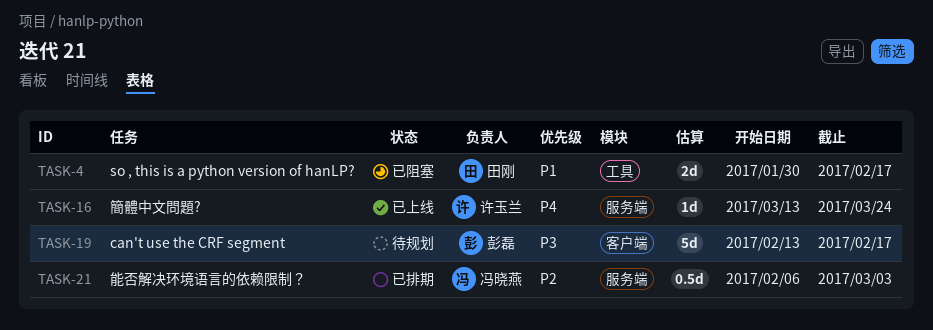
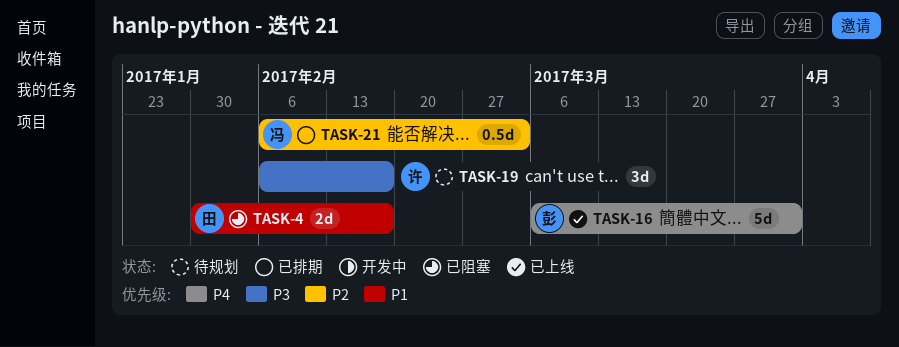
TASK-16, owner: 许玉兰 -> 彭磊
TASK-16, estimate: 1d -> 5d
TASK-16, start: Mar 13 -> Mar 6
TASK-16, due: Mar 24 -> Mar 31
TASK-19, owner: 彭磊 -> 许玉兰
TASK-19, estimate: 5d -> 3d
TASK-19, start: Feb 13 -> Feb 6

